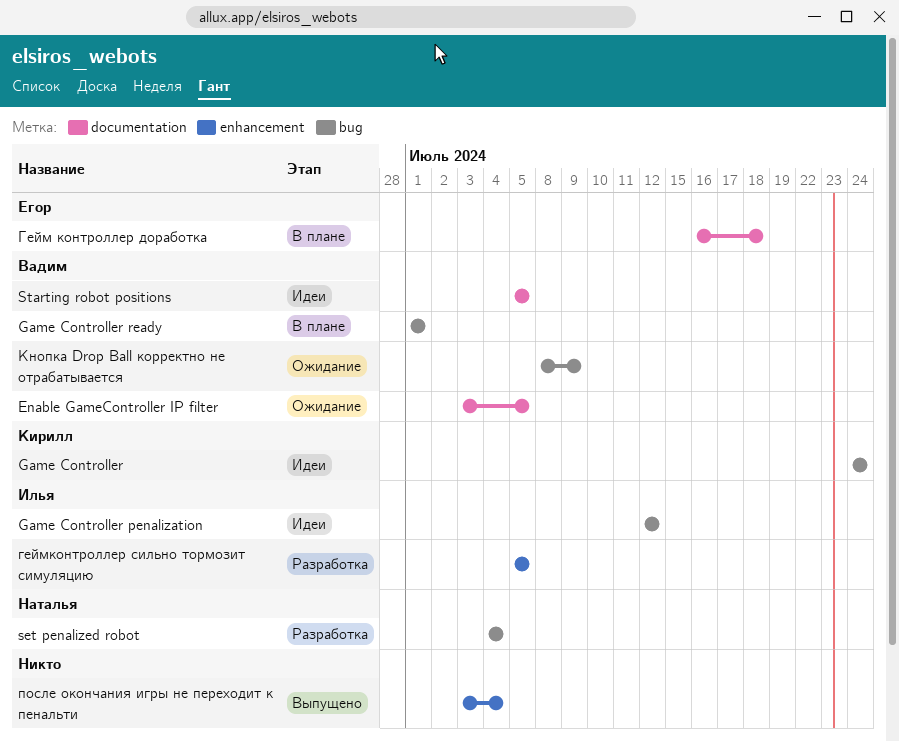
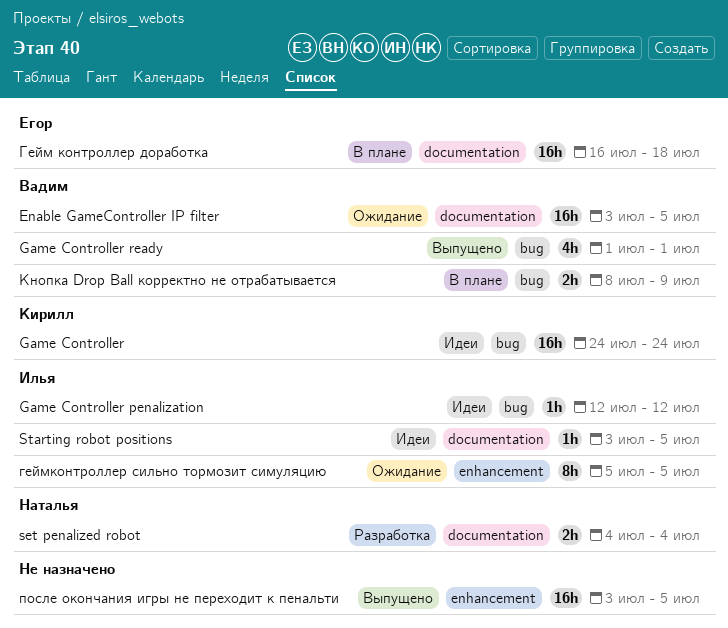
Game Controller ready, status: В плане -> Выпущено
set penalized robot, label: bug -> documentation
Starting robot positions, owner: Вадим -> Илья
Starting robot positions, start: Jul 5 -> Jul 3
геймконтроллер сильно тормозит симуляцию, status: Разработка -> Ожидание
Кнопка Drop Ball корректно не отрабатывается, status: Ожидание -> В плане
после окончания игры не переходит к пенальти, due: Jul 4 -> Jul 5

